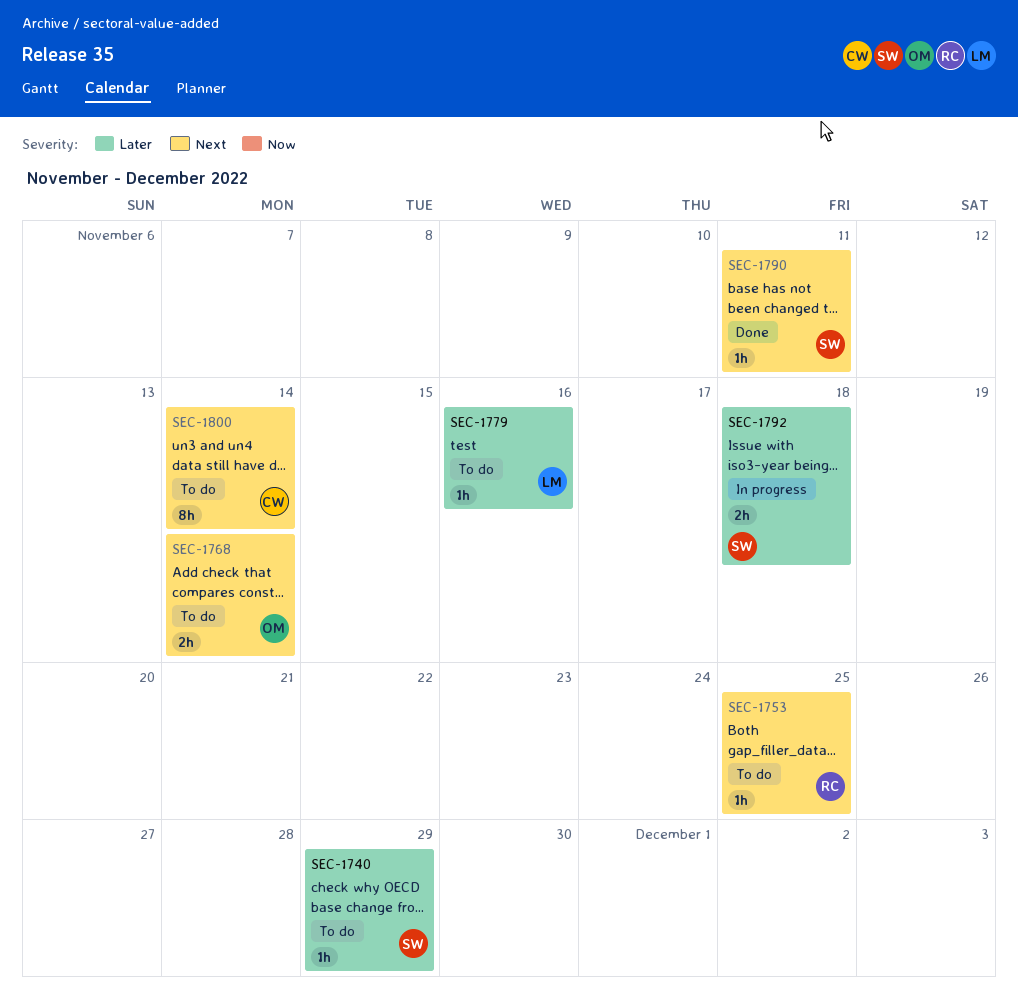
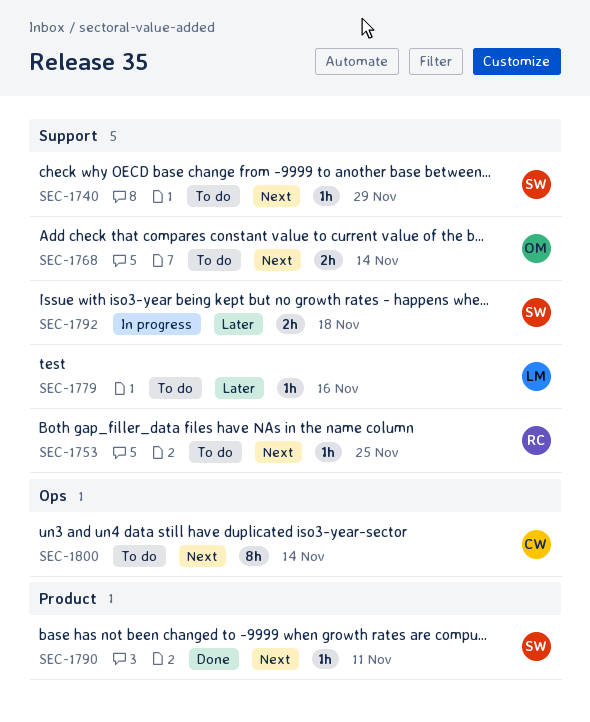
SEC-1740, priority: Later -> Next

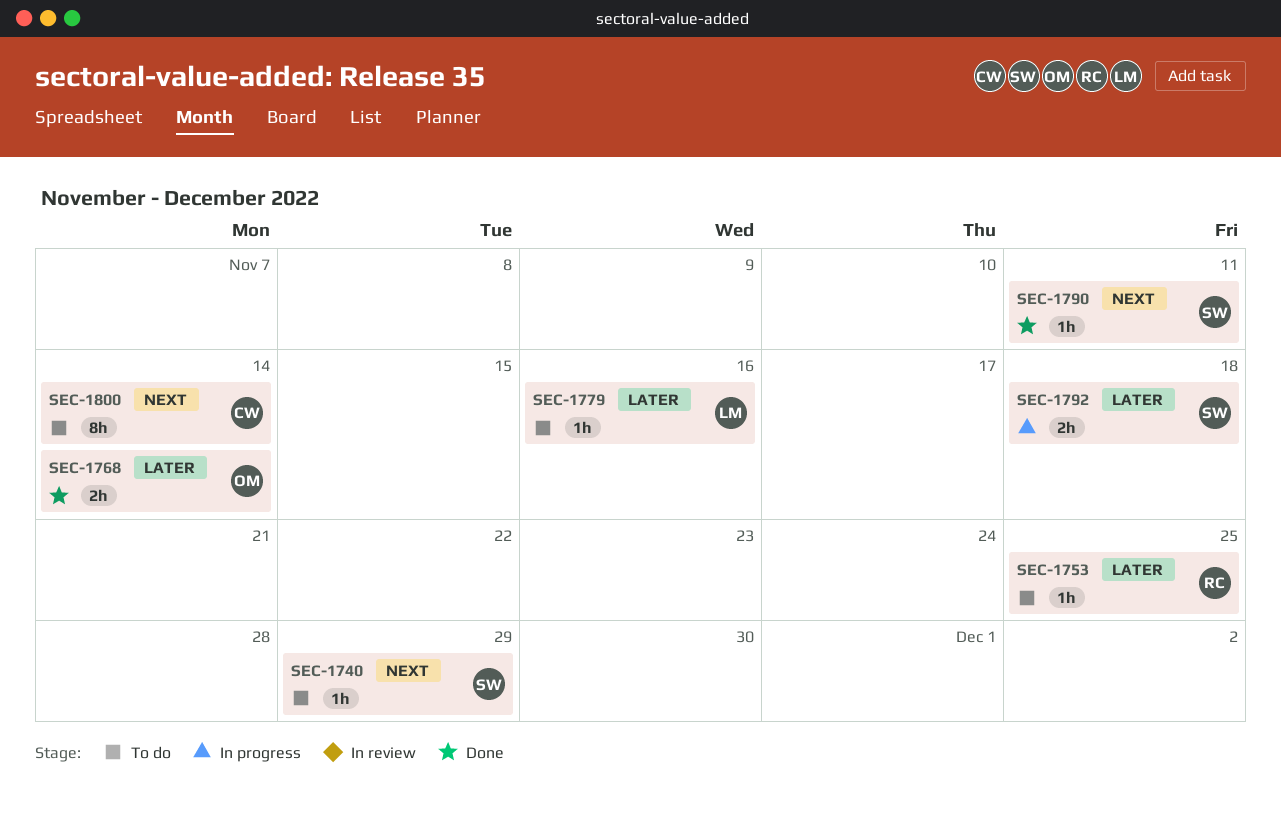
SEC-1753, priority: Next -> Later
SEC-1768, status: To do -> Done
SEC-1768, priority: Next -> Later

